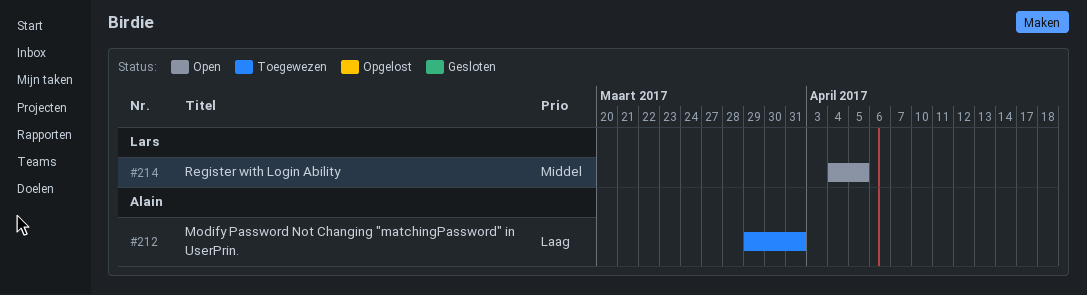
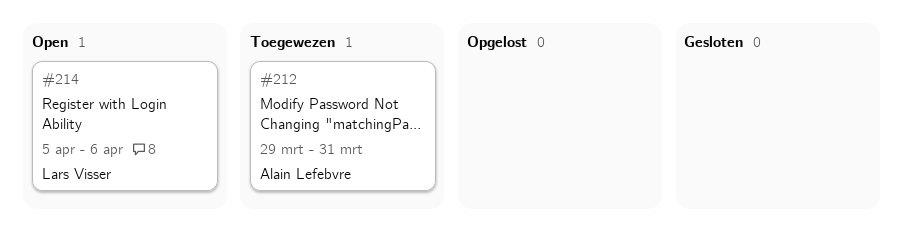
#214, start: Apr 4 -> Apr 5
#214, due: Apr 5 -> Apr 6

